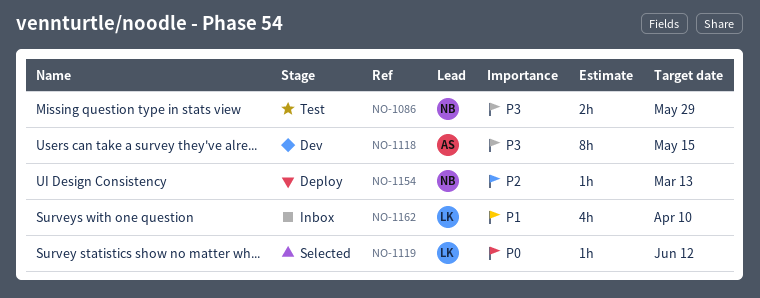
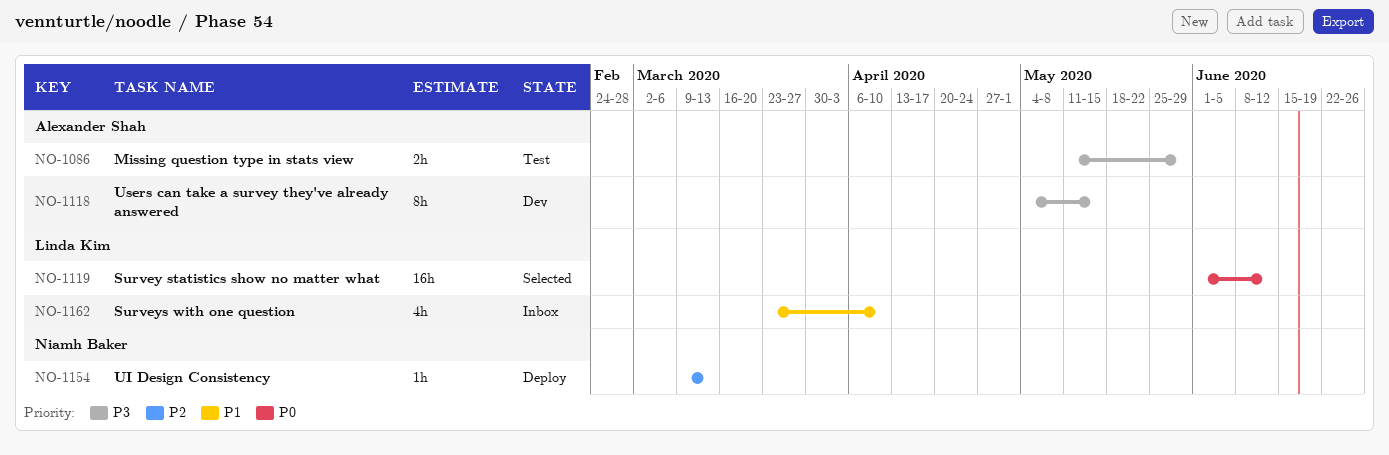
NO-1086, owner: Niamh Baker -> Alexander Shah
NO-1119, estimate: 1h -> 16h

